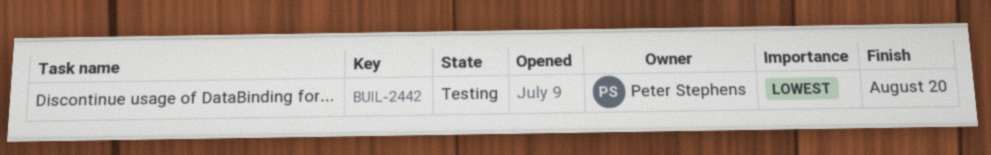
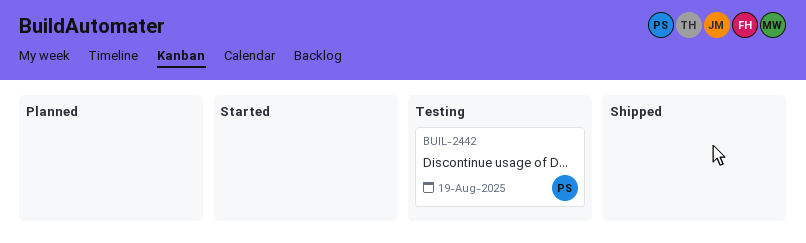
BUIL-2442, due: Aug 20 -> Aug 19

